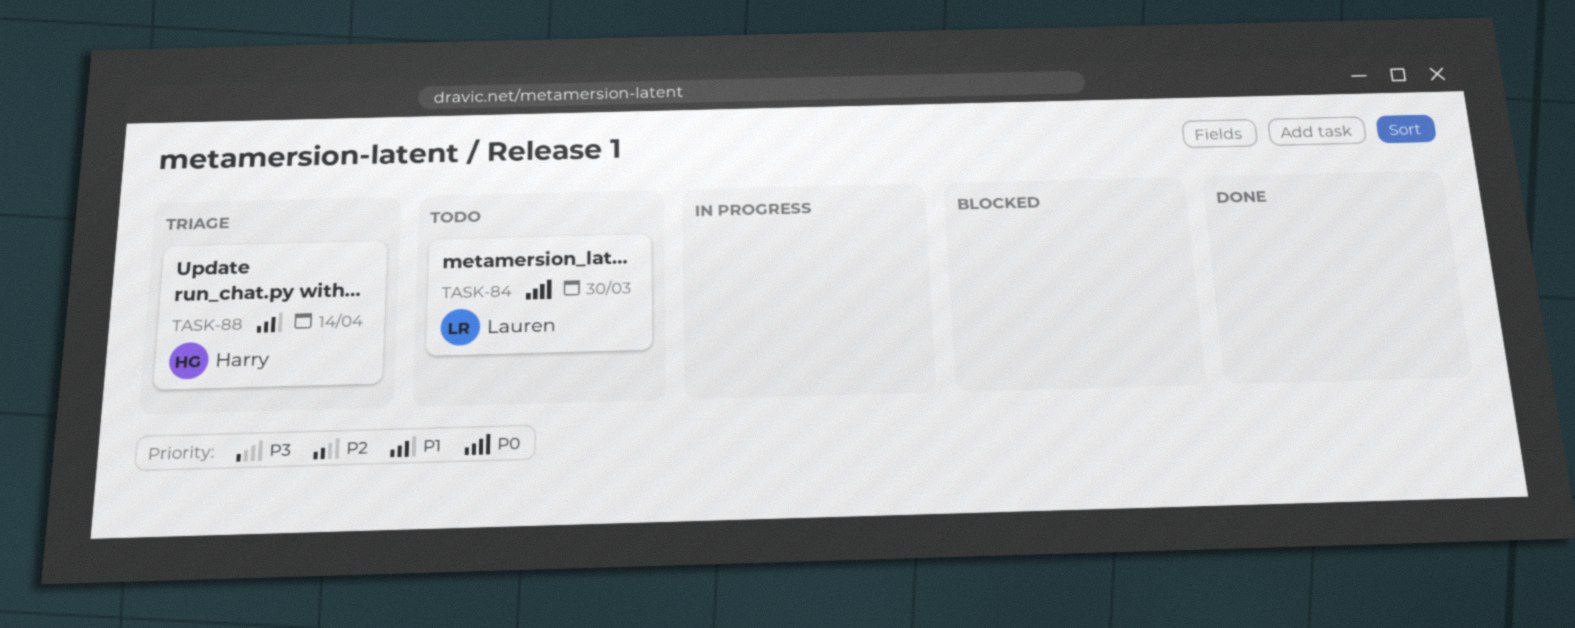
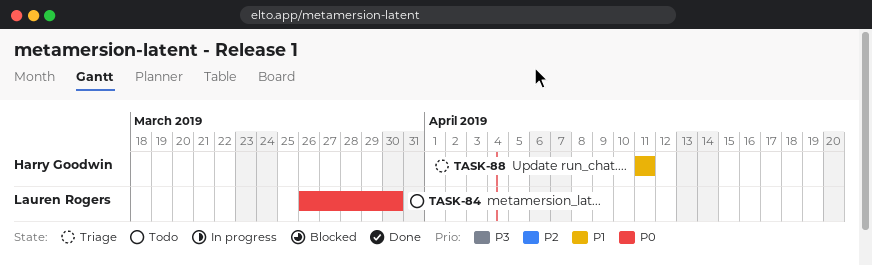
TASK-88, due: Apr 14 -> Apr 11

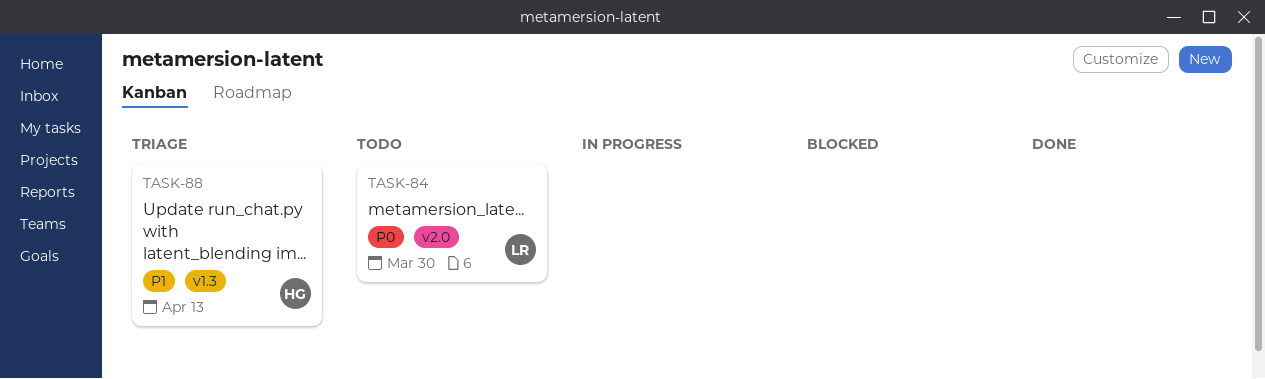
TASK-88, due: Apr 11 -> Apr 13

